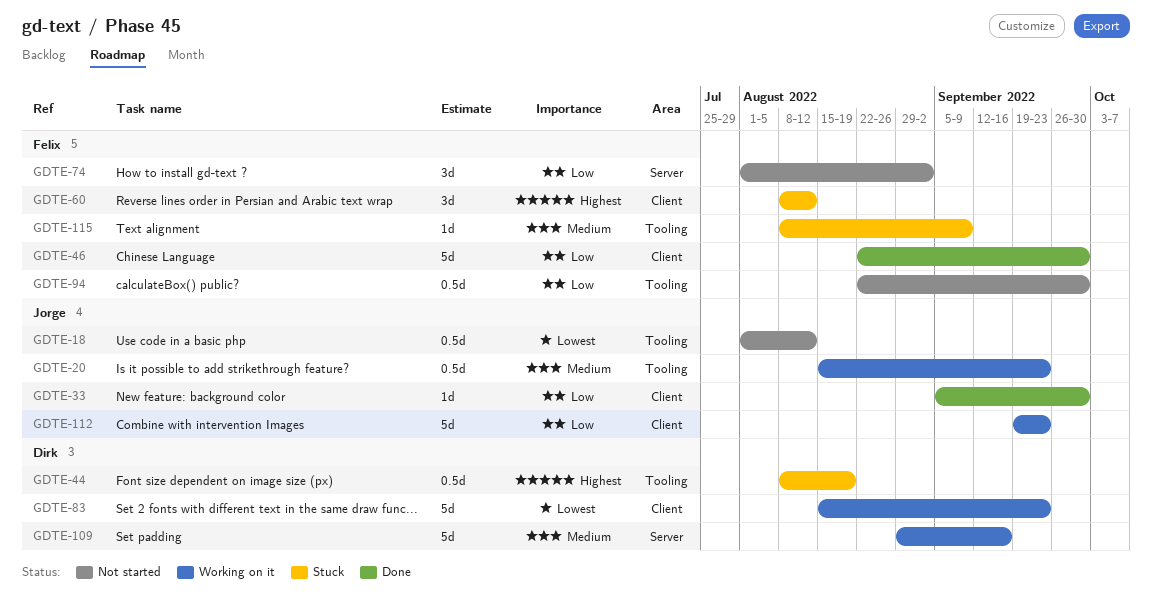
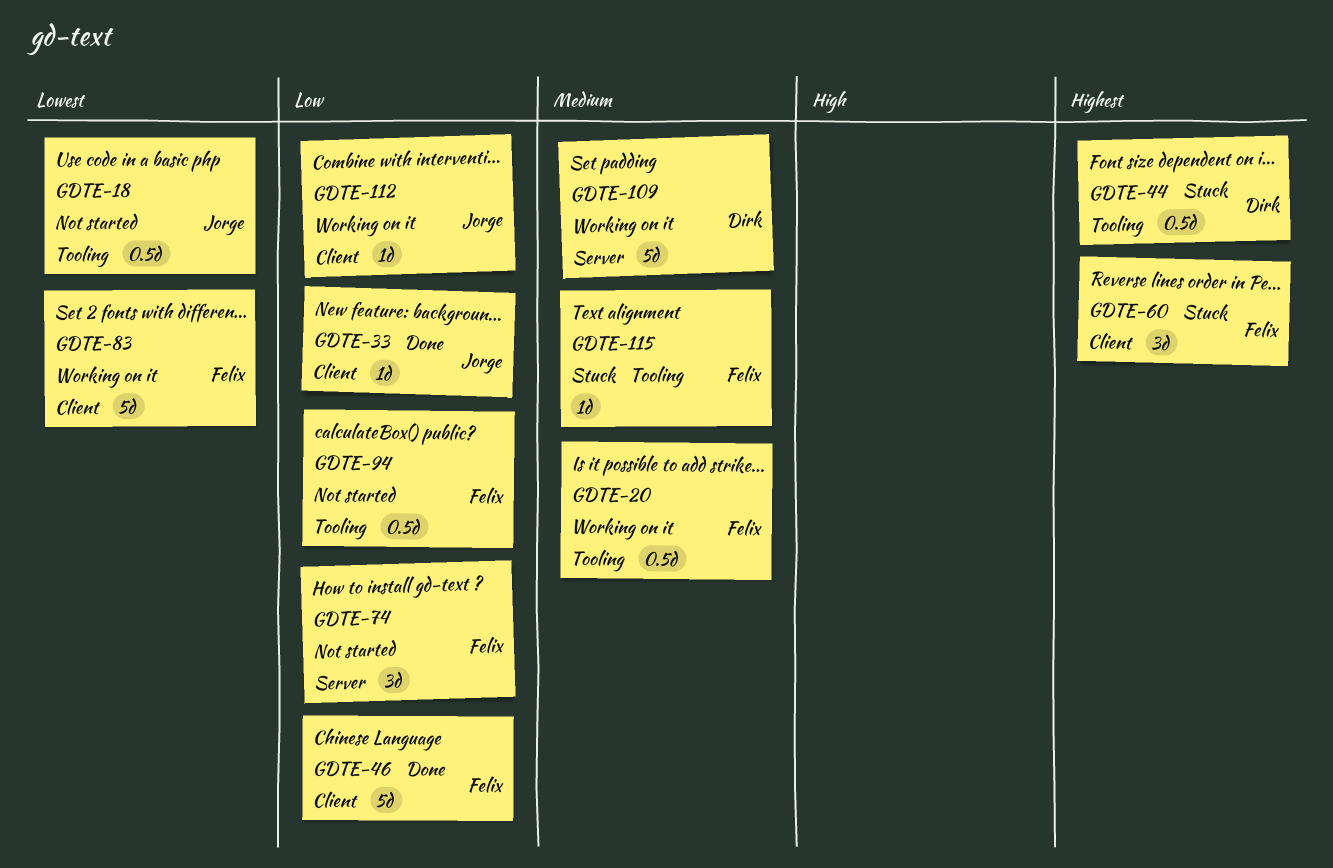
GDTE-20, owner: Jorge -> Felix
GDTE-83, owner: Dirk -> Felix
GDTE-112, estimate: 5d -> 1d

